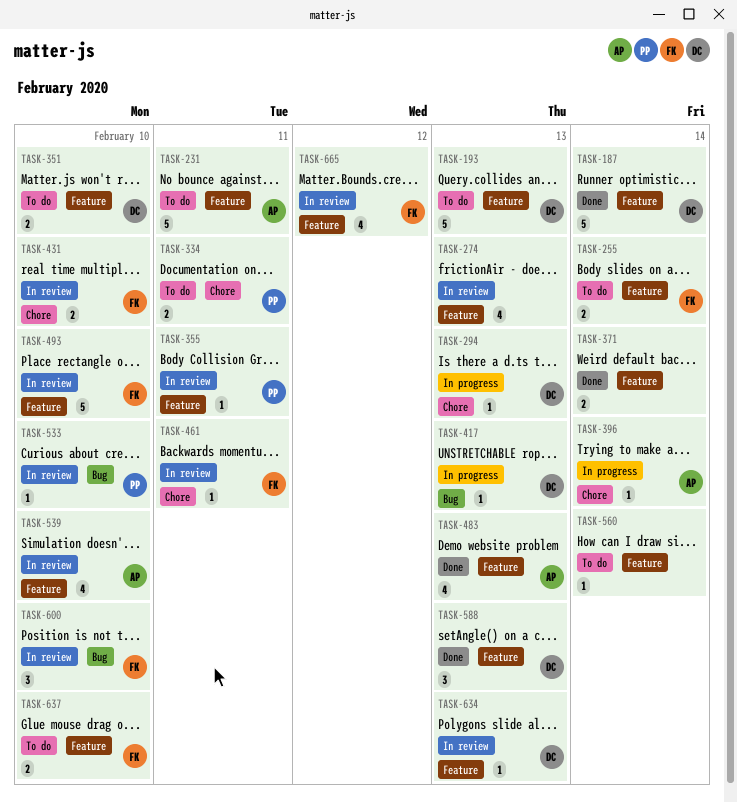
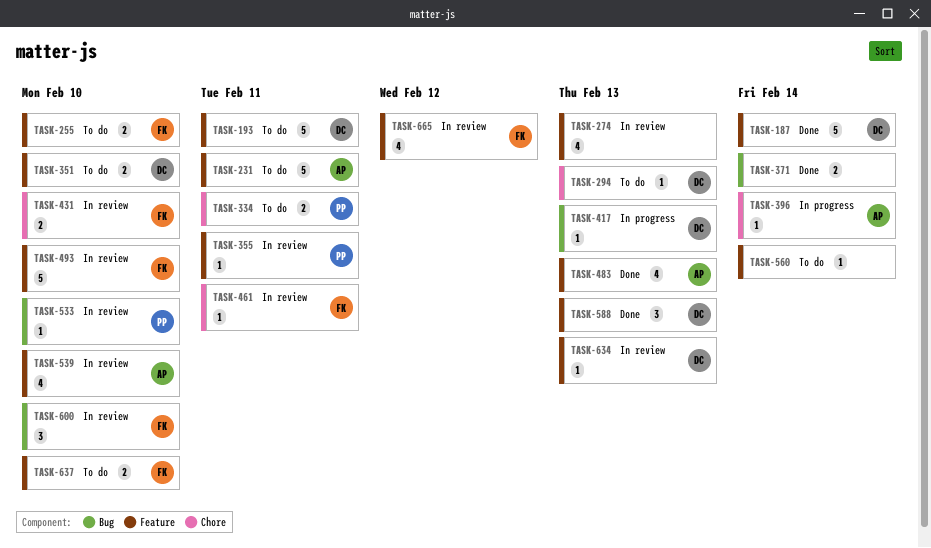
TASK-193, due: Feb 13 -> Feb 11
TASK-255, due: Feb 14 -> Feb 10
TASK-294, status: In progress -> To do
TASK-371, label: Feature -> Bug

